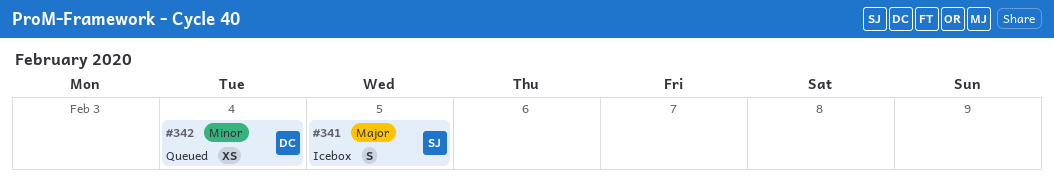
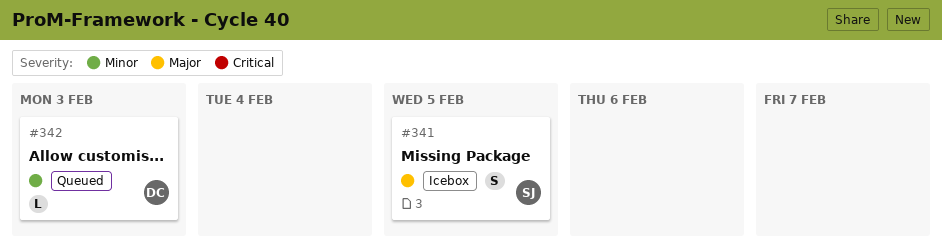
#342, estimate: XS -> L
#342, due: Feb 4 -> Feb 3

